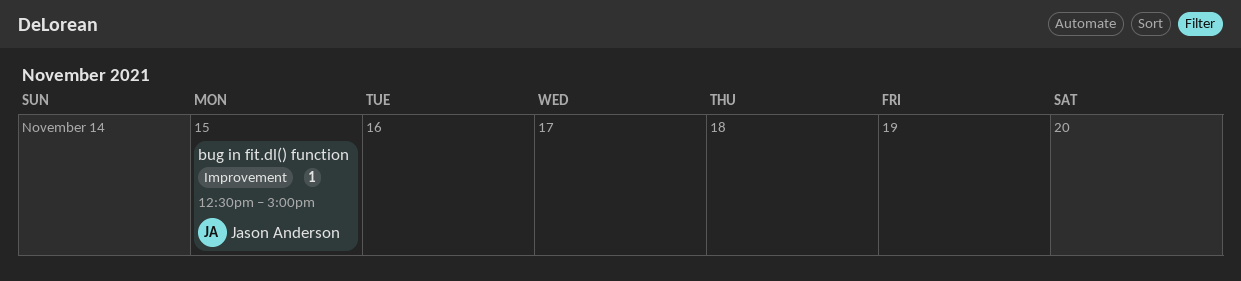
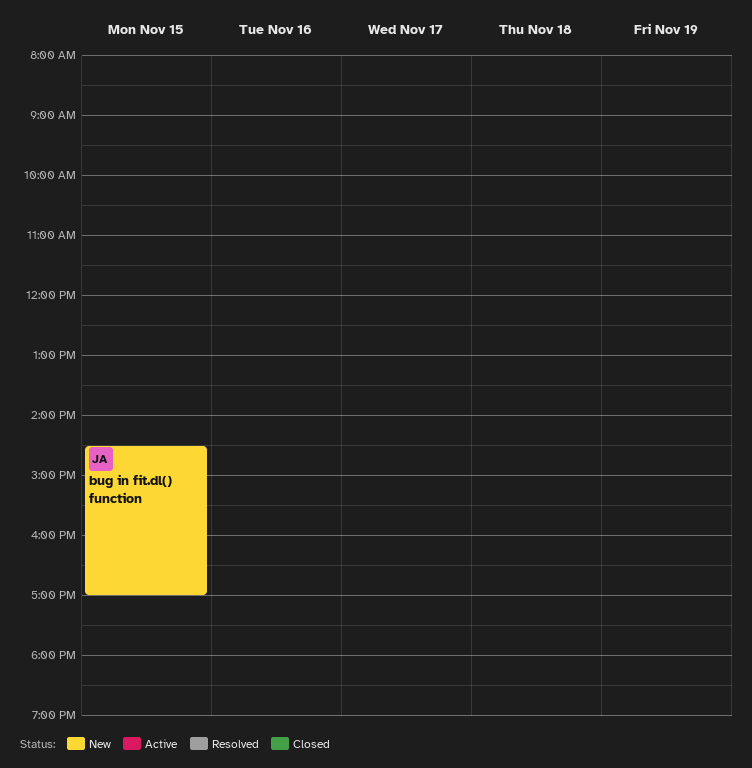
bug in fit.dl() function, begins: 12:30 -> 14:30
bug in fit.dl() function, ends: 15:00 -> 17:00

